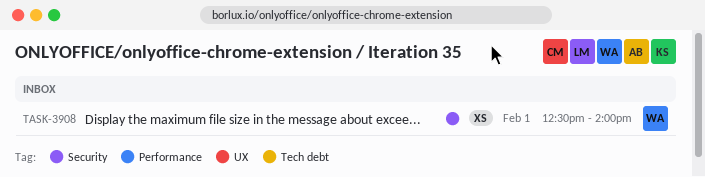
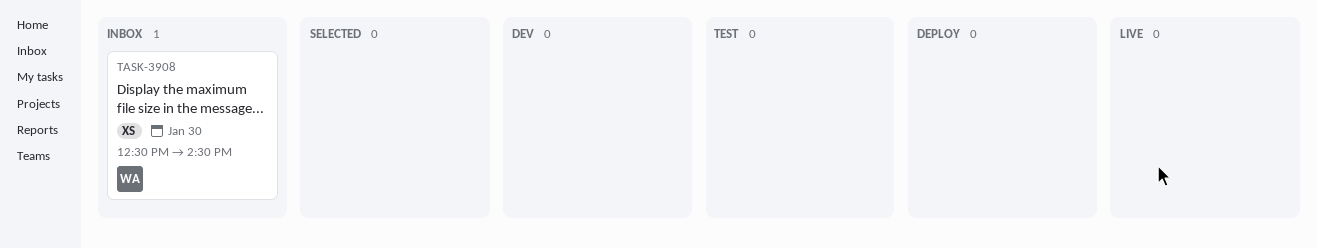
TASK-3908, day: Feb 1 -> Jan 30
TASK-3908, ends: 14:00 -> 14:30

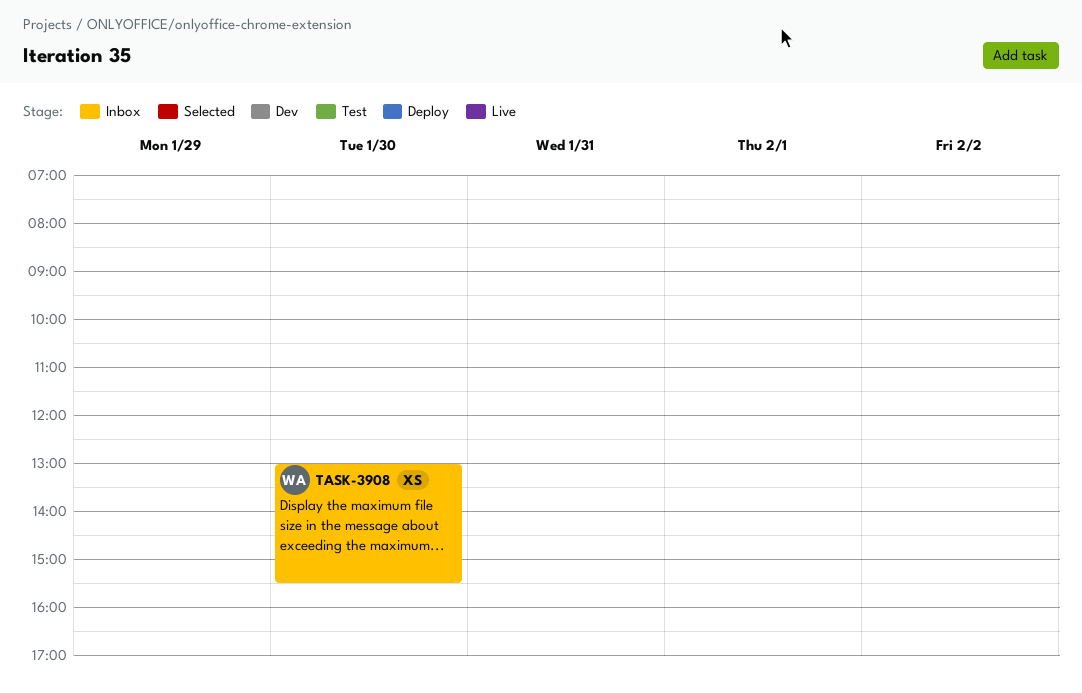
TASK-3908, begins: 12:30 -> 13:00
TASK-3908, ends: 14:30 -> 15:30

